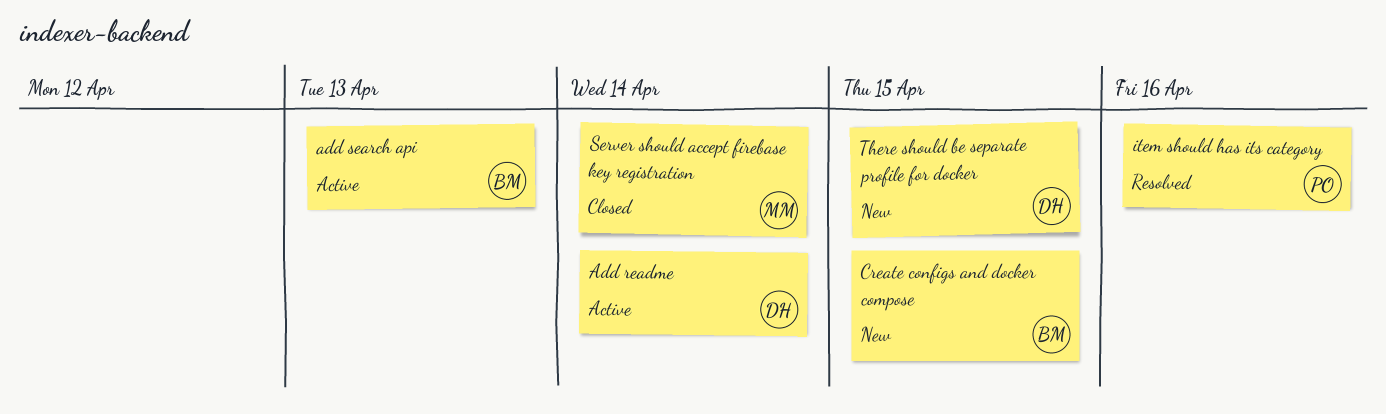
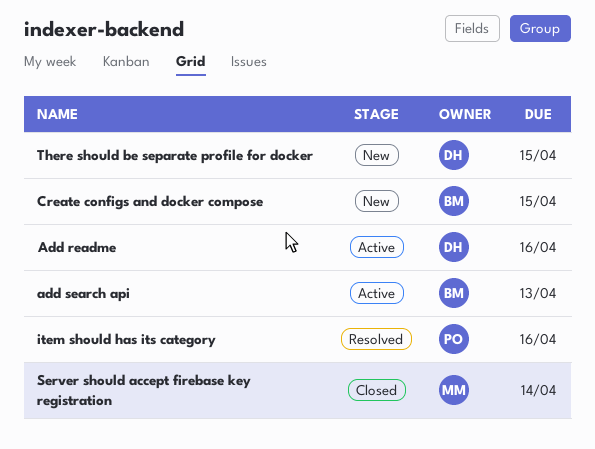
Add readme, due: Apr 14 -> Apr 16

